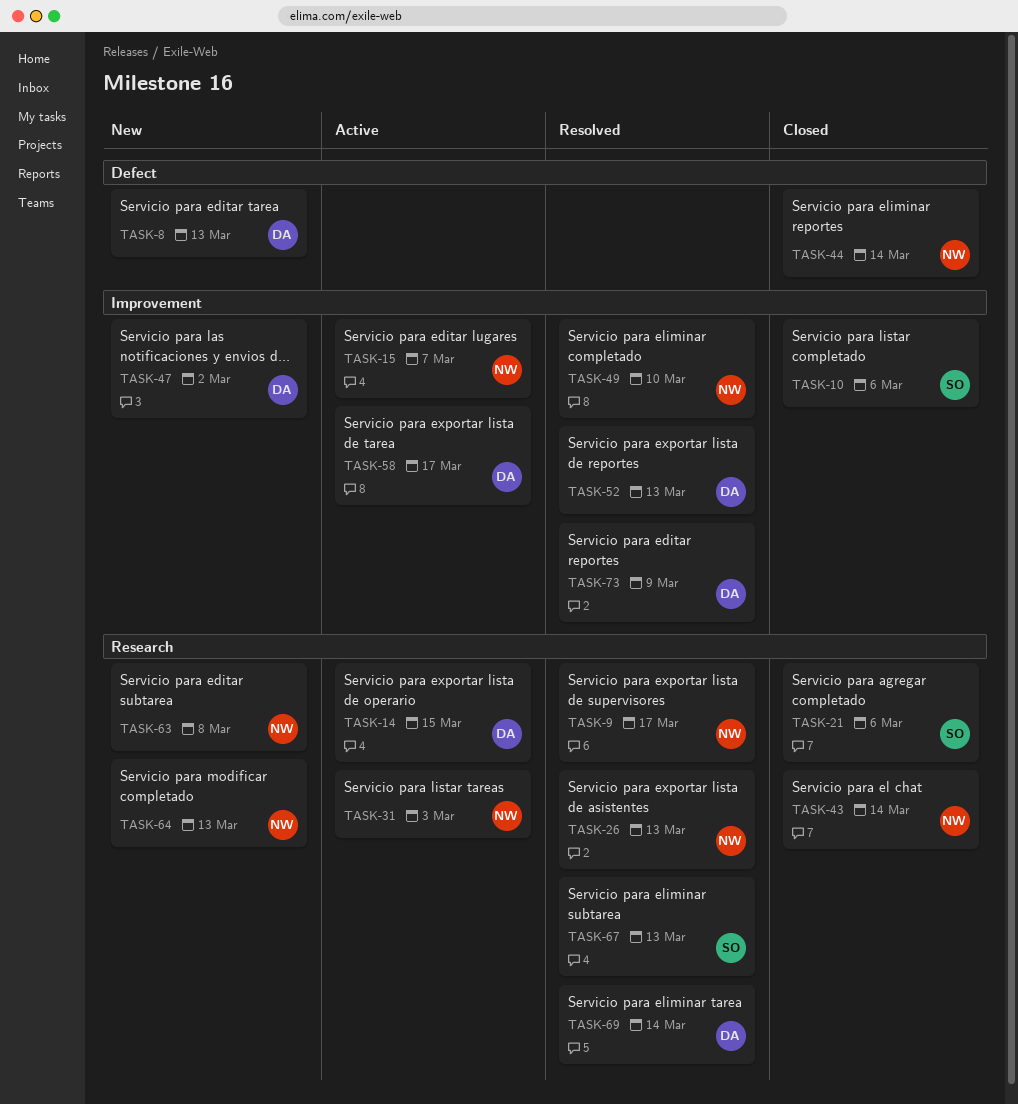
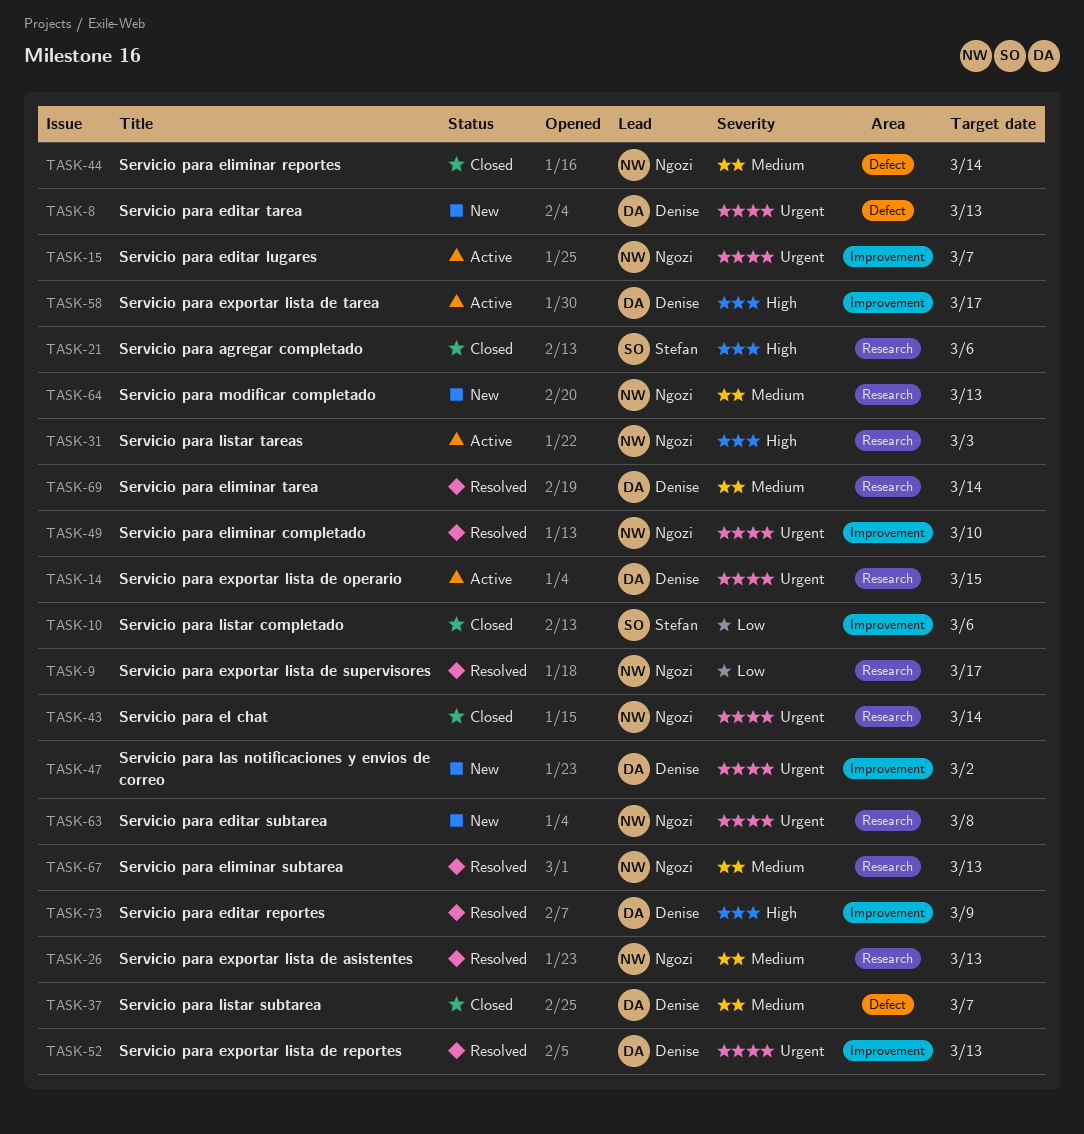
TASK-37: none -> present
TASK-67, owner: Stefan -> Ngozi

